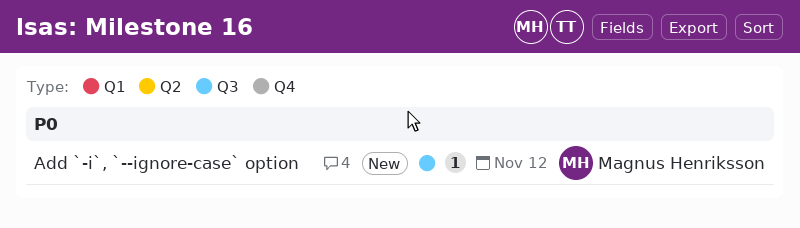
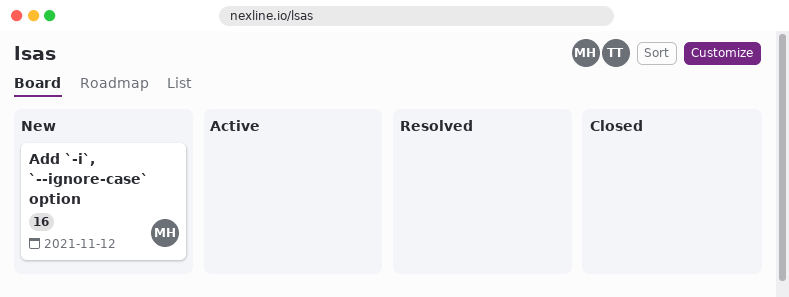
Add `-i`, `--ignore-case` option, estimate: 1 -> 16

